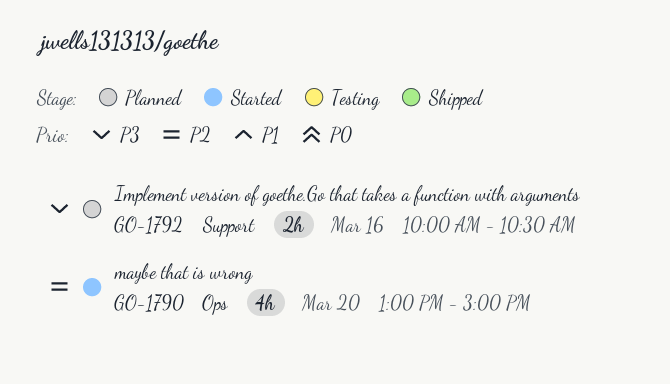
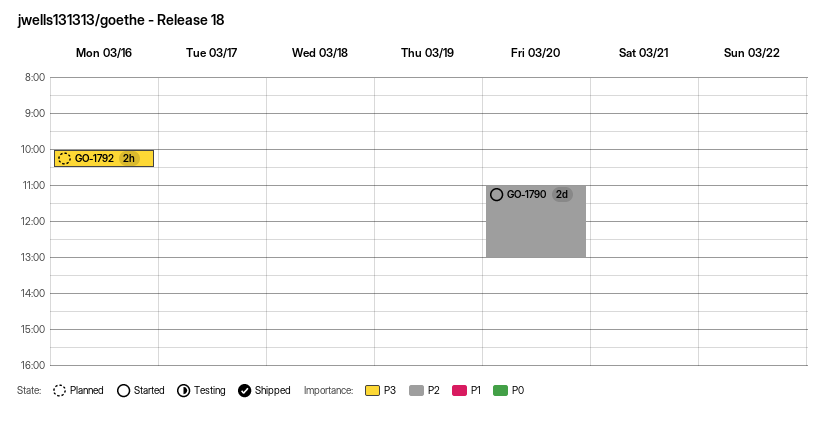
GO-1790, estimate: 4h -> 2d
GO-1790, begins: 13:00 -> 11:00
GO-1790, ends: 15:00 -> 13:00

